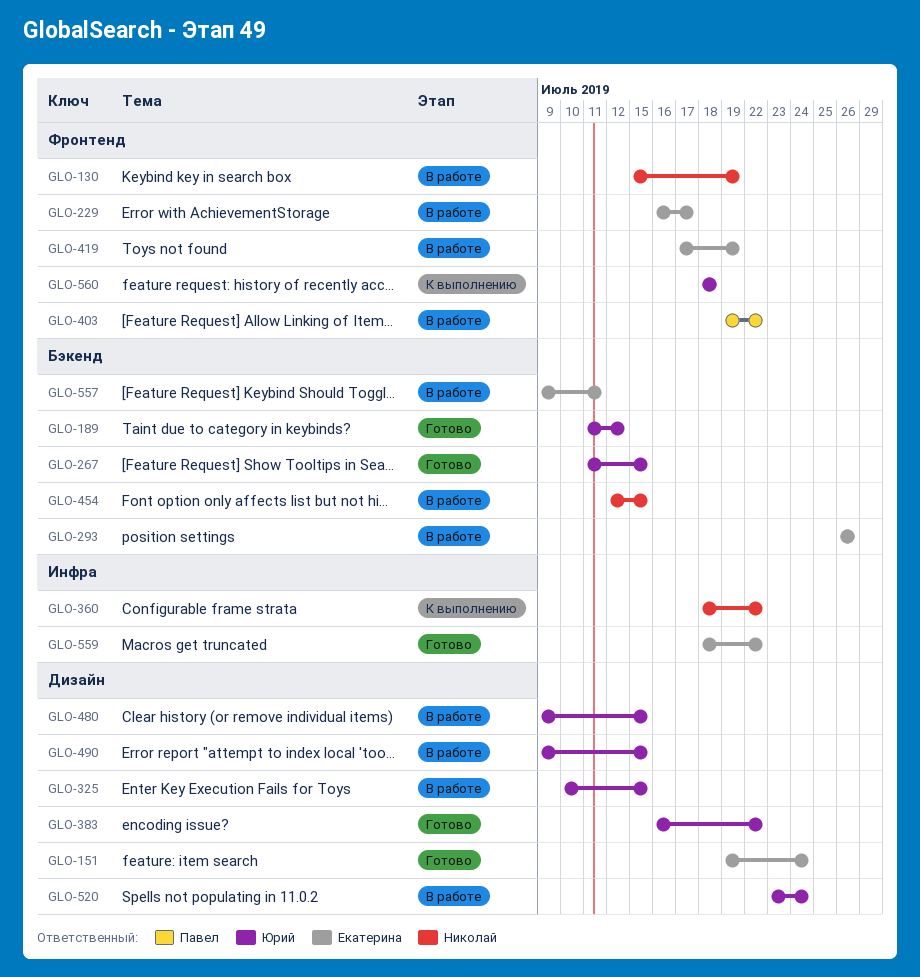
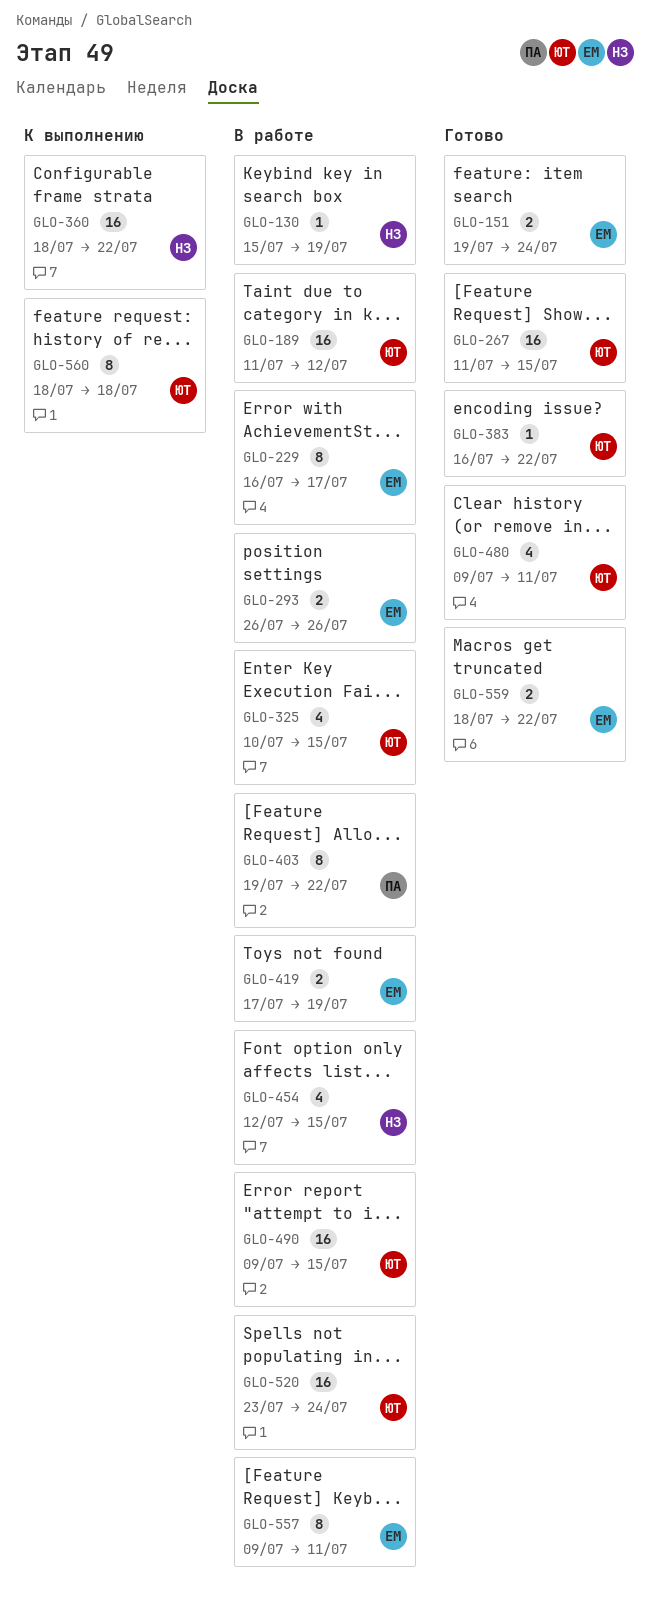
GLO-189, status: Готово -> В работе
GLO-480, status: В работе -> Готово
GLO-480, due: Jul 15 -> Jul 11

